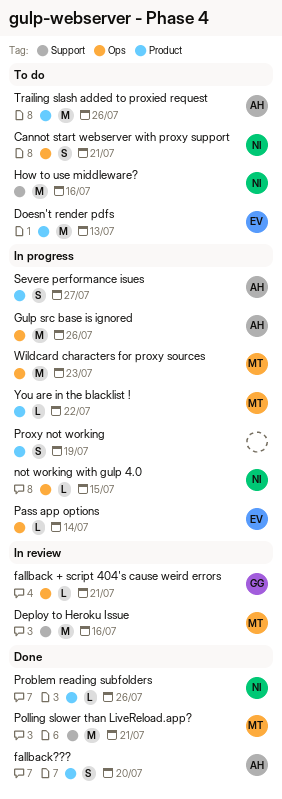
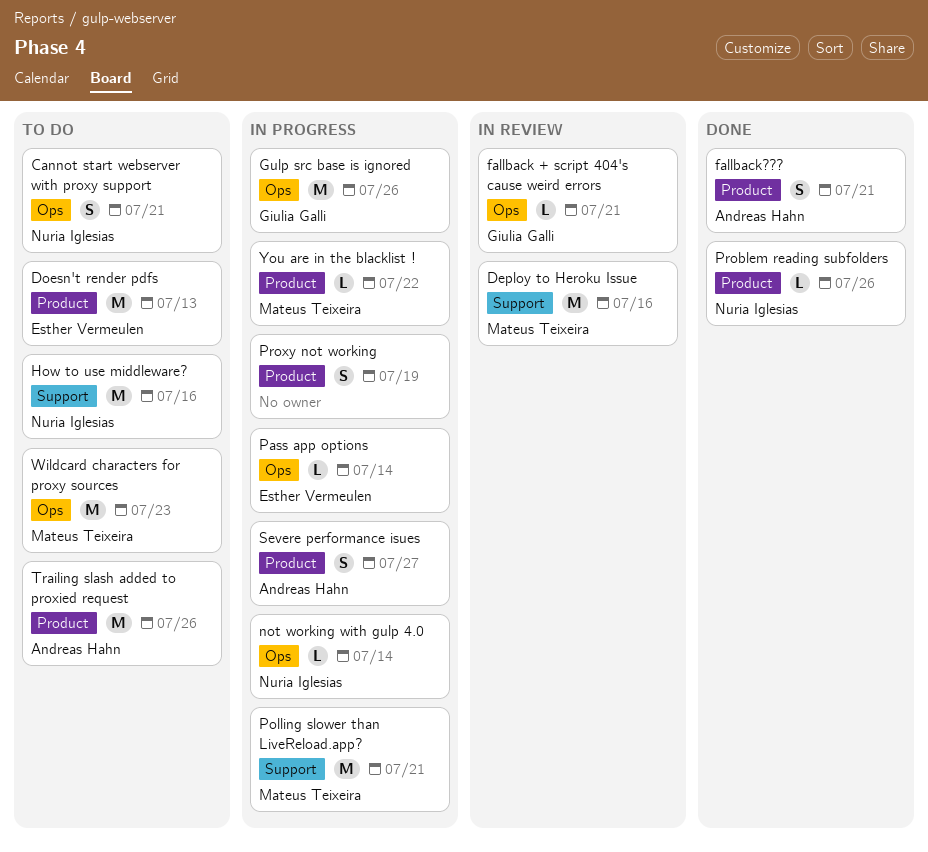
fallback???, due: Jul 20 -> Jul 21
Gulp src base is ignored, owner: Andreas Hahn -> Giulia Galli
not working with gulp 4.0, due: Jul 15 -> Jul 14
Polling slower than LiveReload.app?, status: Done -> In progress
Wildcard characters for proxy sources, status: In progress -> To do

